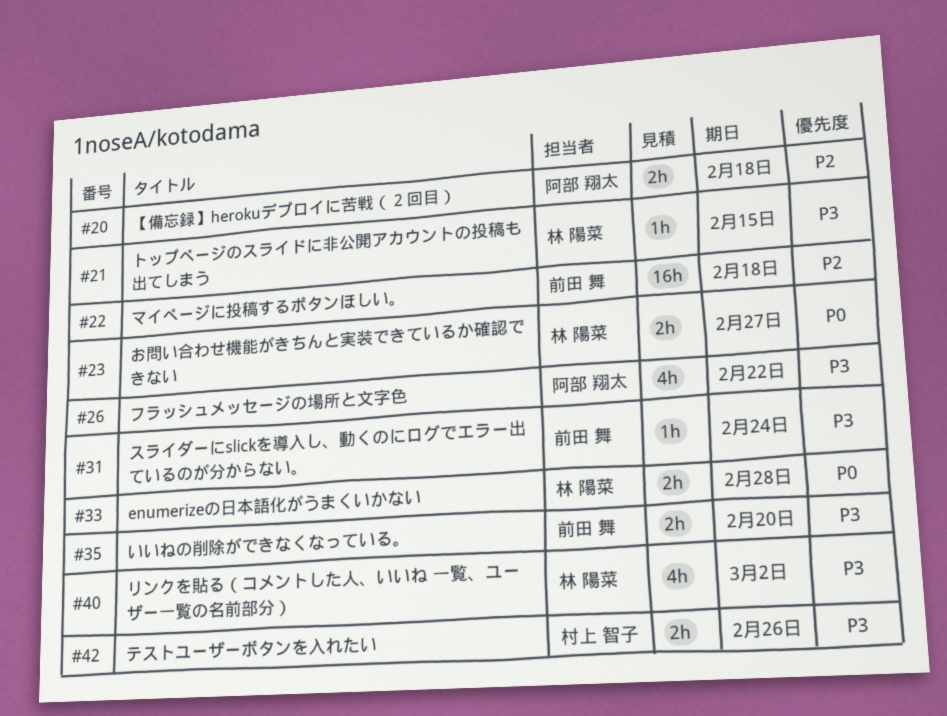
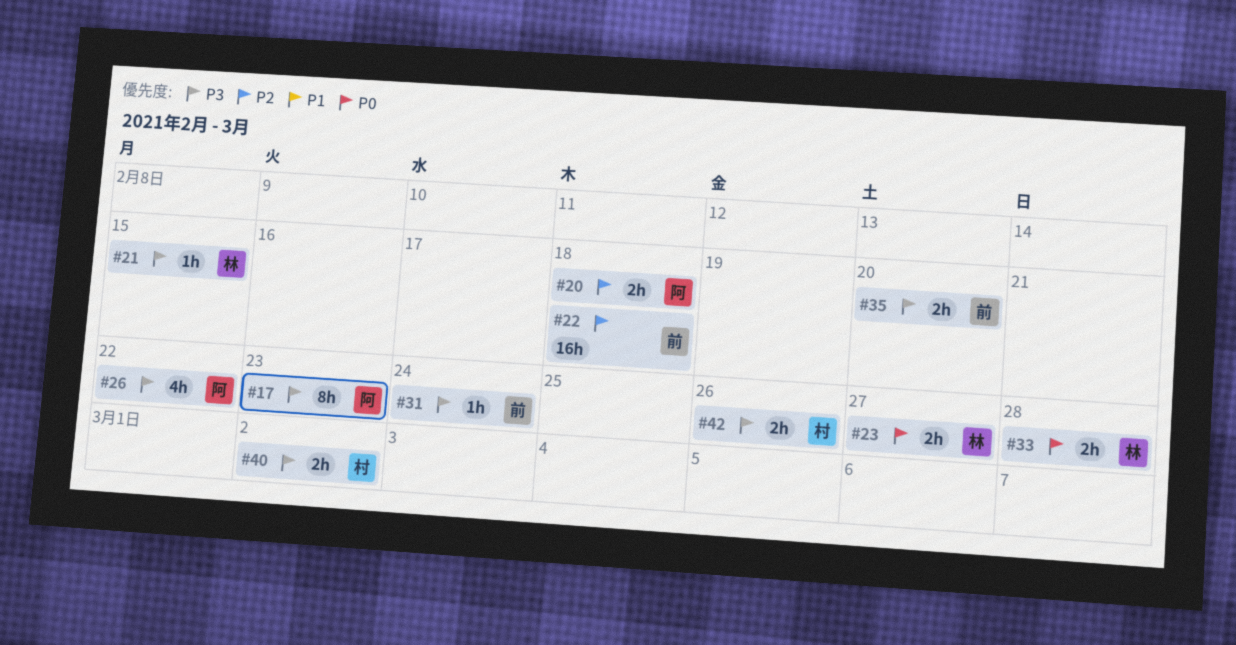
#17: none -> present
#40, owner: 林 陽菜 -> 村上 智子
#40, estimate: 4h -> 2h

